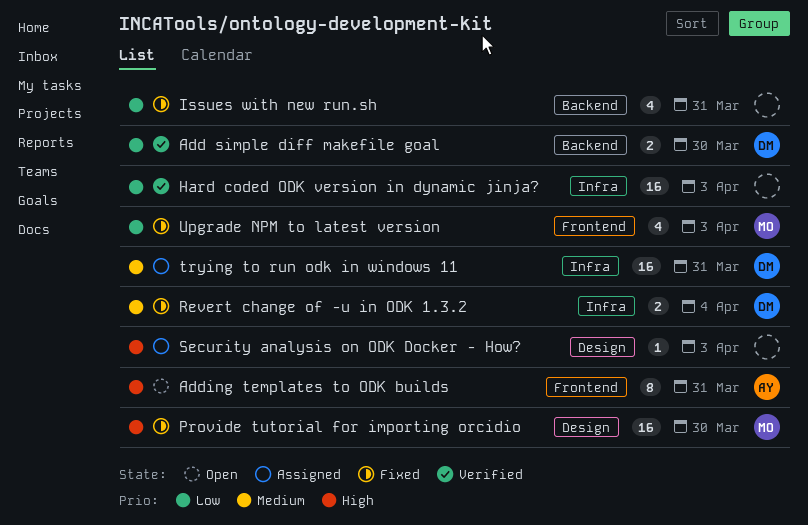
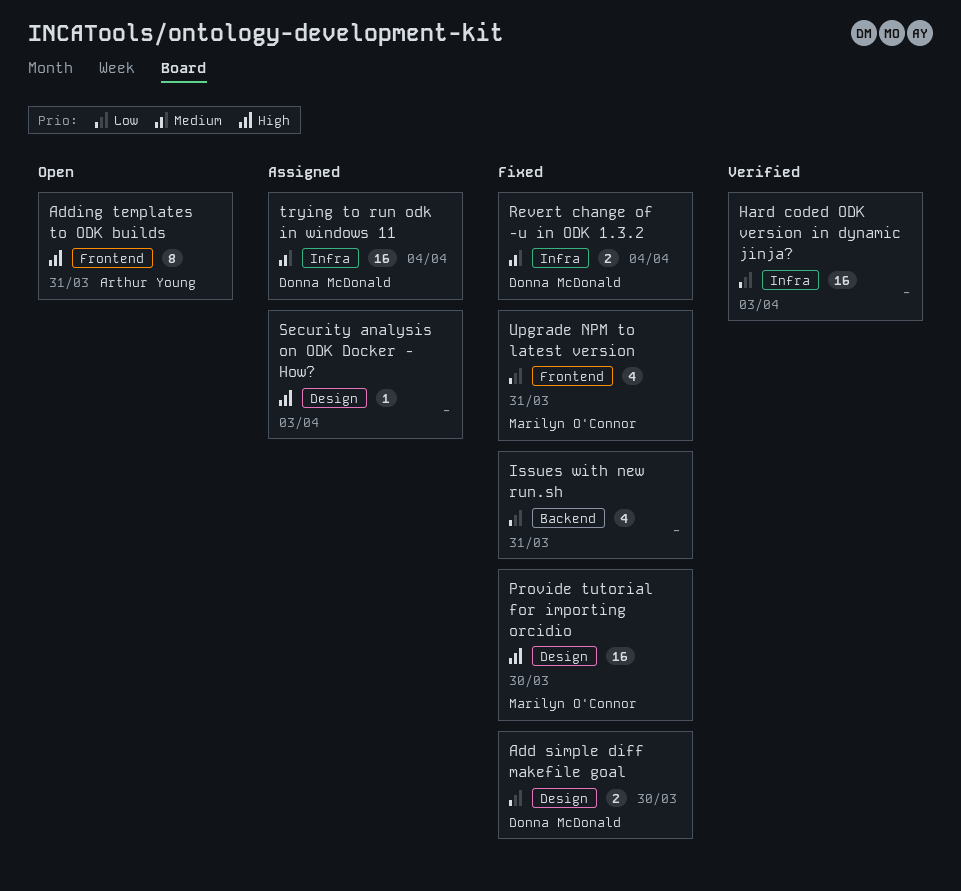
Add simple diff makefile goal, status: Verified -> Fixed
Add simple diff makefile goal, label: Backend -> Design
trying to run odk in windows 11, due: Mar 31 -> Apr 4
Upgrade NPM to latest version, due: Apr 3 -> Mar 31

